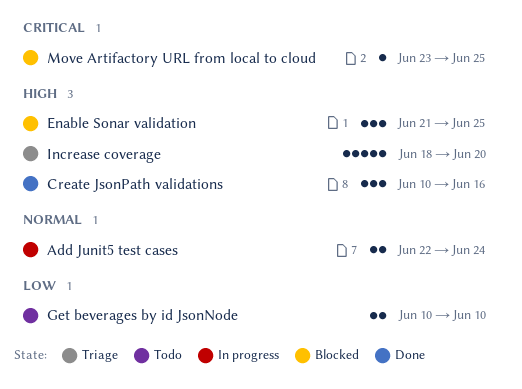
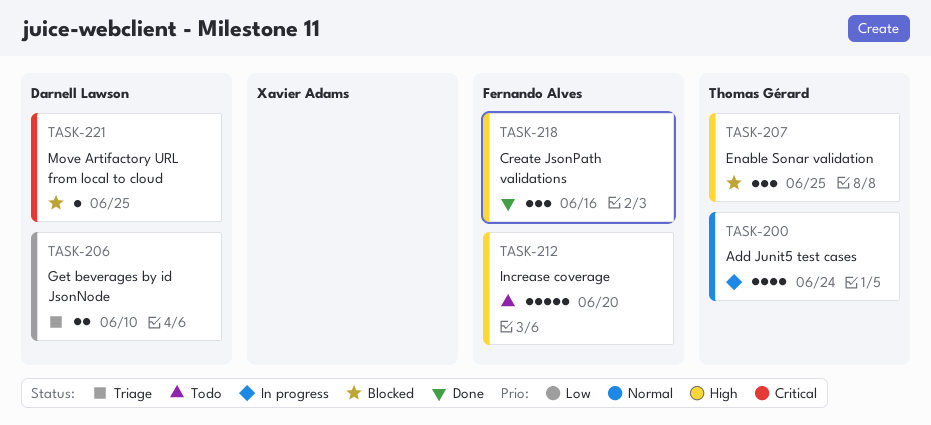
Add Junit5 test cases, estimate: 2 -> 4
Get beverages by id JsonNode, status: Todo -> Triage
Increase coverage, status: Triage -> Todo

